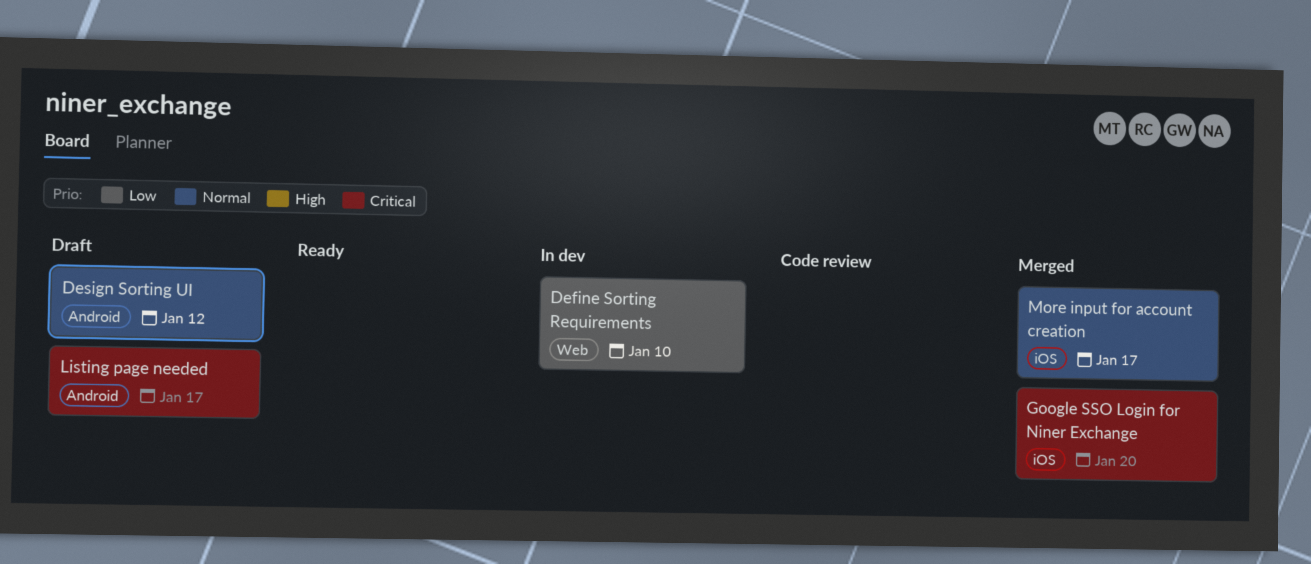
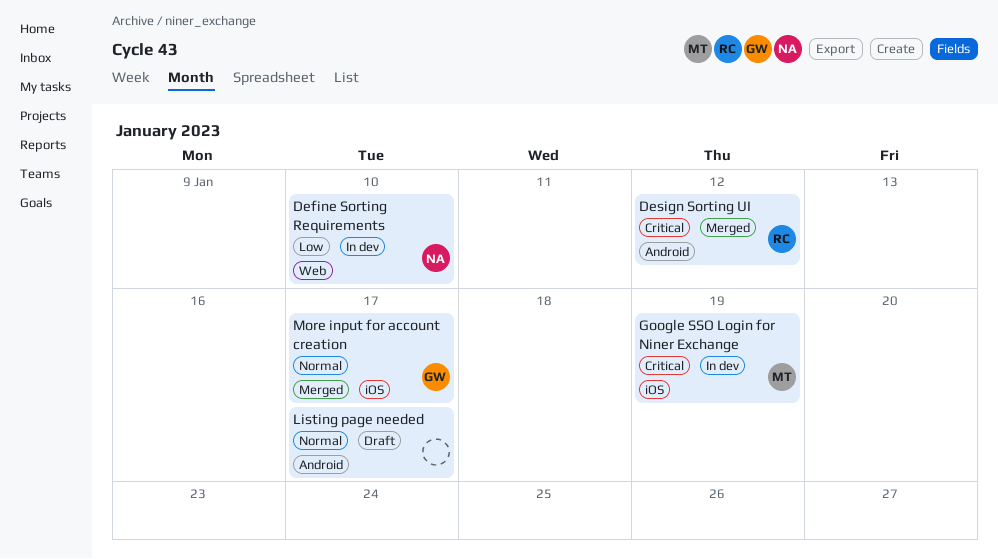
Design Sorting UI, status: Draft -> Merged
Design Sorting UI, priority: Normal -> Critical
Google SSO Login for Niner Exchange, status: Merged -> In dev
Google SSO Login for Niner Exchange, due: Jan 20 -> Jan 19
Listing page needed, priority: Critical -> Normal

